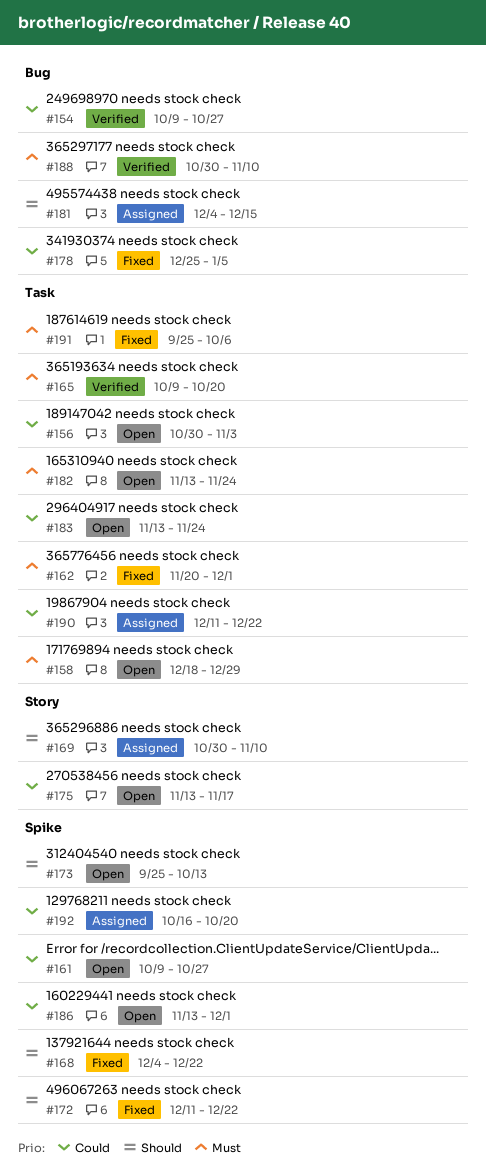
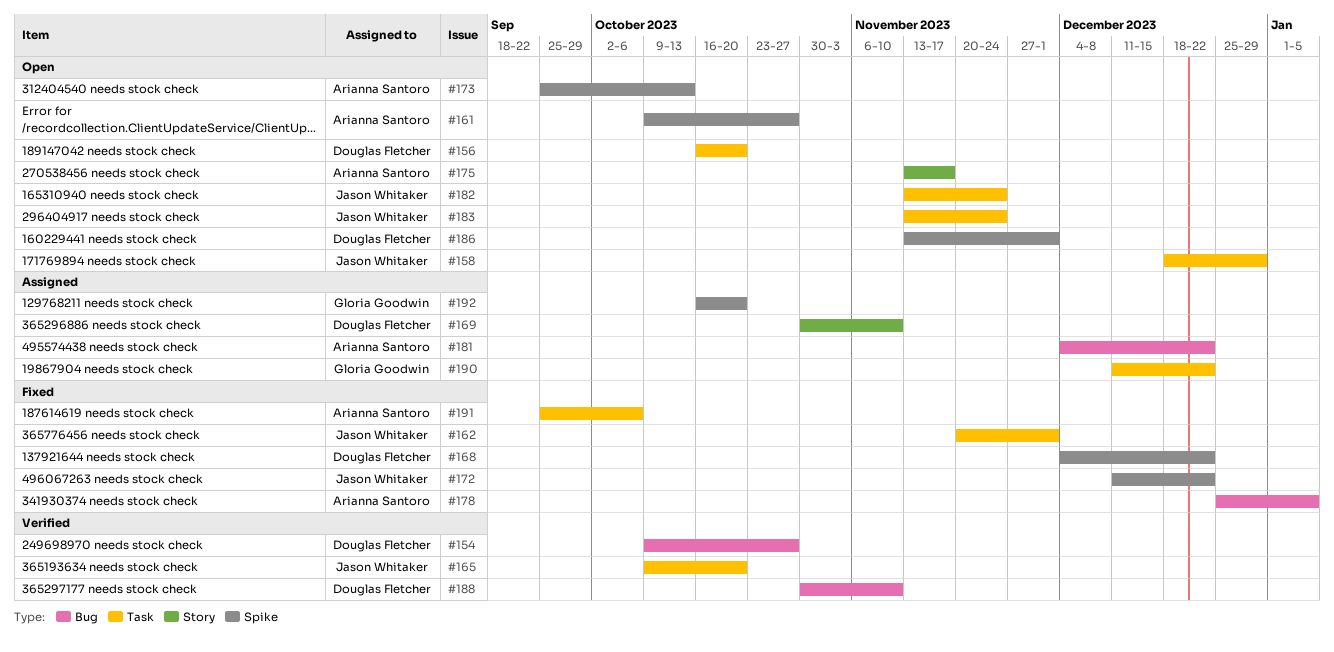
#156, start: Oct 30 -> Oct 16
#156, due: Nov 3 -> Oct 20
#181, due: Dec 15 -> Dec 22

